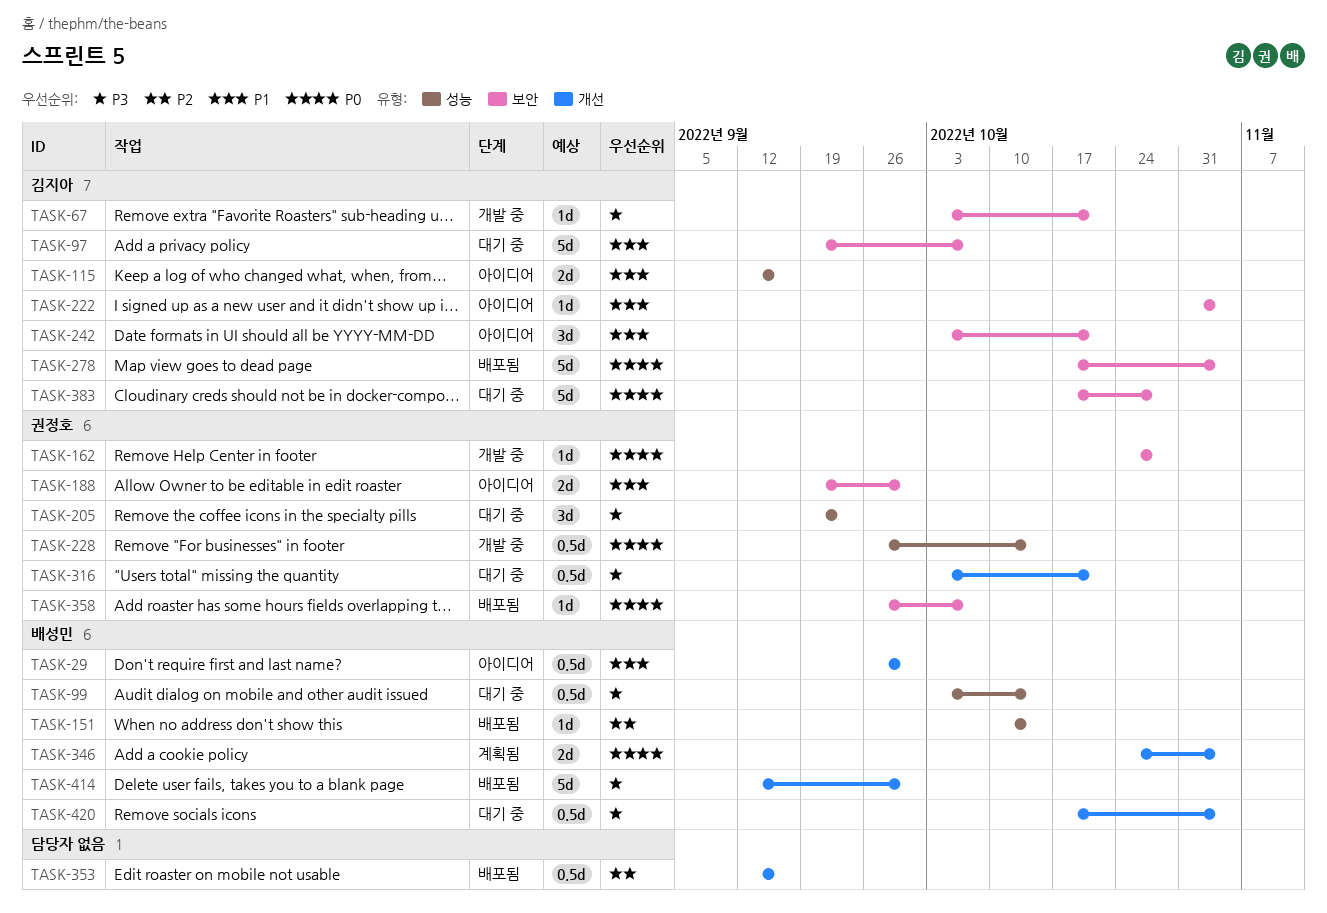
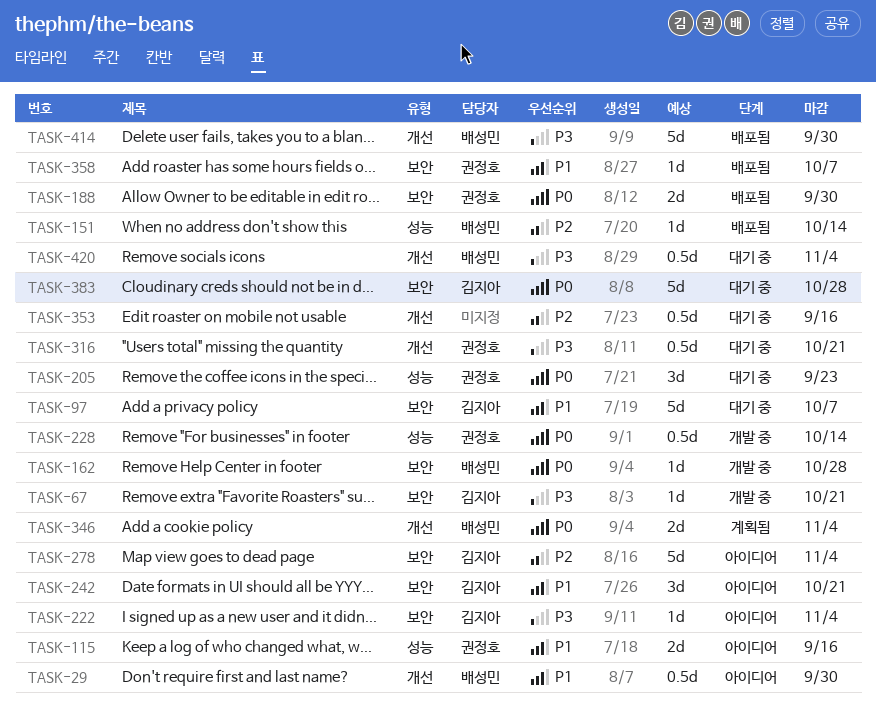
TASK-99: present -> none
TASK-115, owner: 김지아 -> 권정호
TASK-162, owner: 권정호 -> 배성민
TASK-188, status: 아이디어 -> 배포됨
TASK-188, priority: P1 -> P0
TASK-205, priority: P3 -> P0
TASK-222, priority: P1 -> P3
TASK-278, status: 배포됨 -> 아이디어
TASK-278, priority: P0 -> P2
TASK-353, status: 배포됨 -> 대기 중
TASK-358, priority: P0 -> P1

